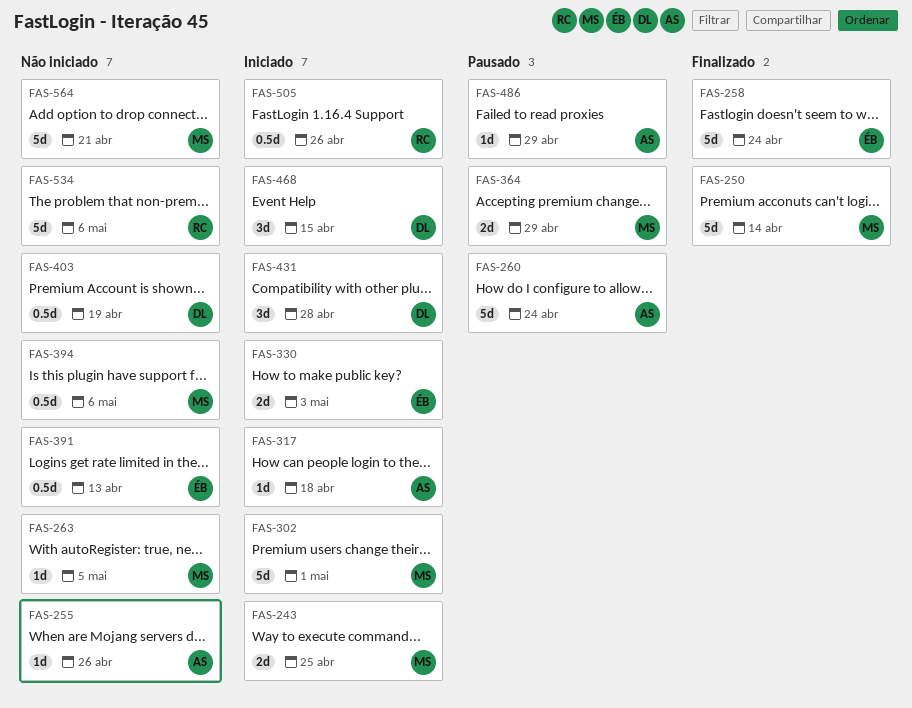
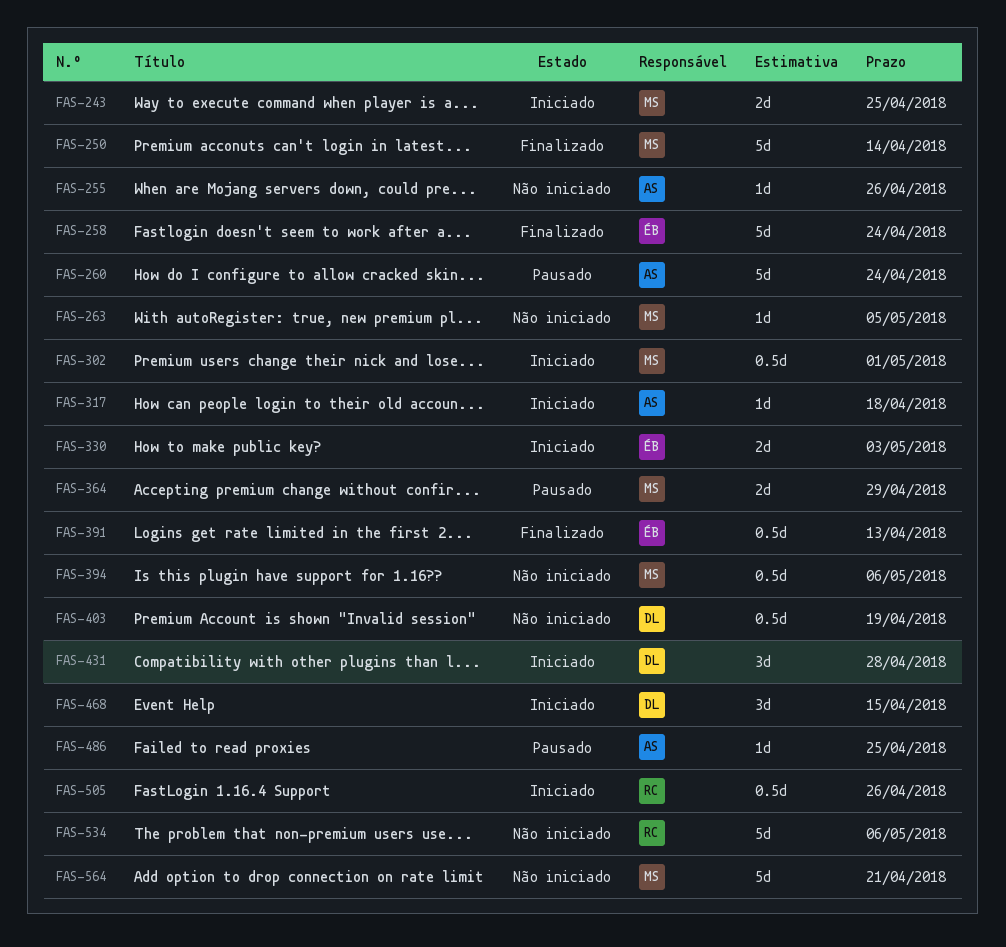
FAS-302, estimate: 5d -> 0.5d
FAS-391, status: Não iniciado -> Finalizado
FAS-486, due: Apr 29 -> Apr 25

